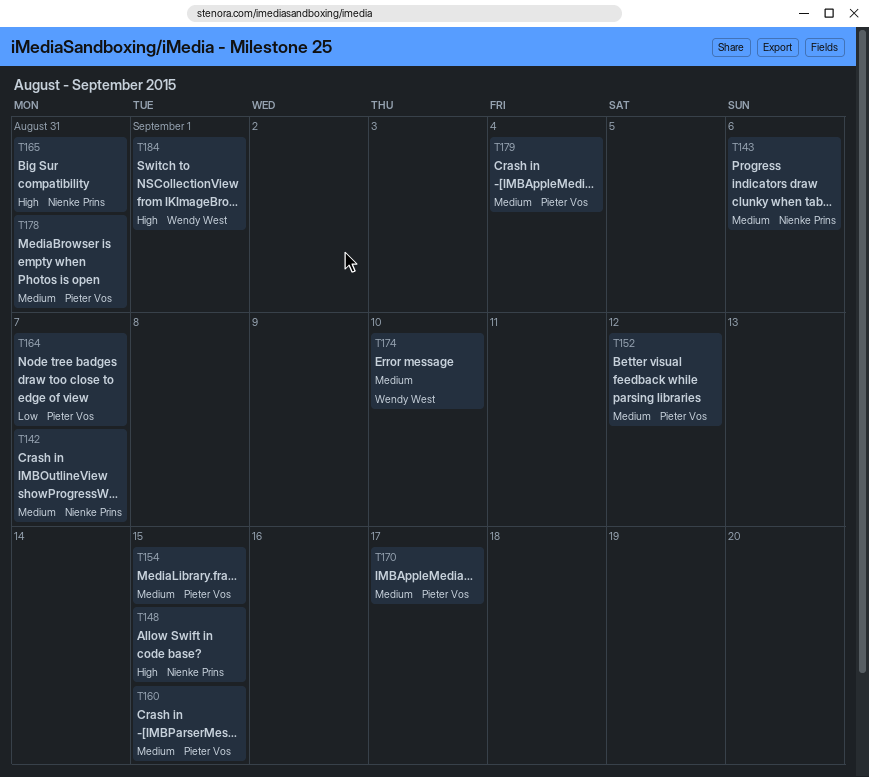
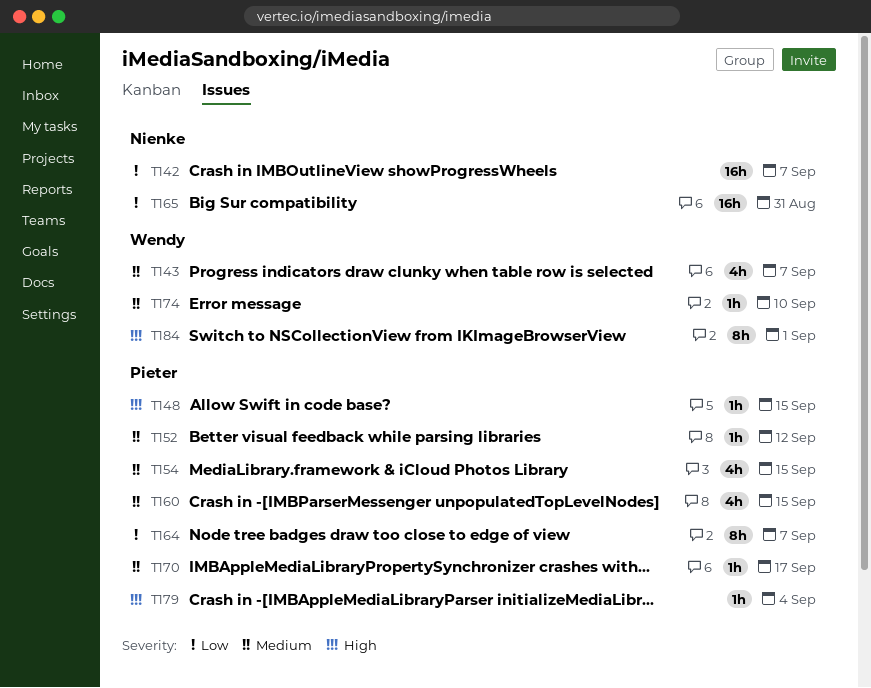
T142, priority: Medium -> Low
T143, owner: Nienke Prins -> Wendy West
T143, due: Sep 6 -> Sep 7
T148, owner: Nienke Prins -> Pieter Vos
T165, priority: High -> Low
T178: present -> none
T179, priority: Medium -> High

